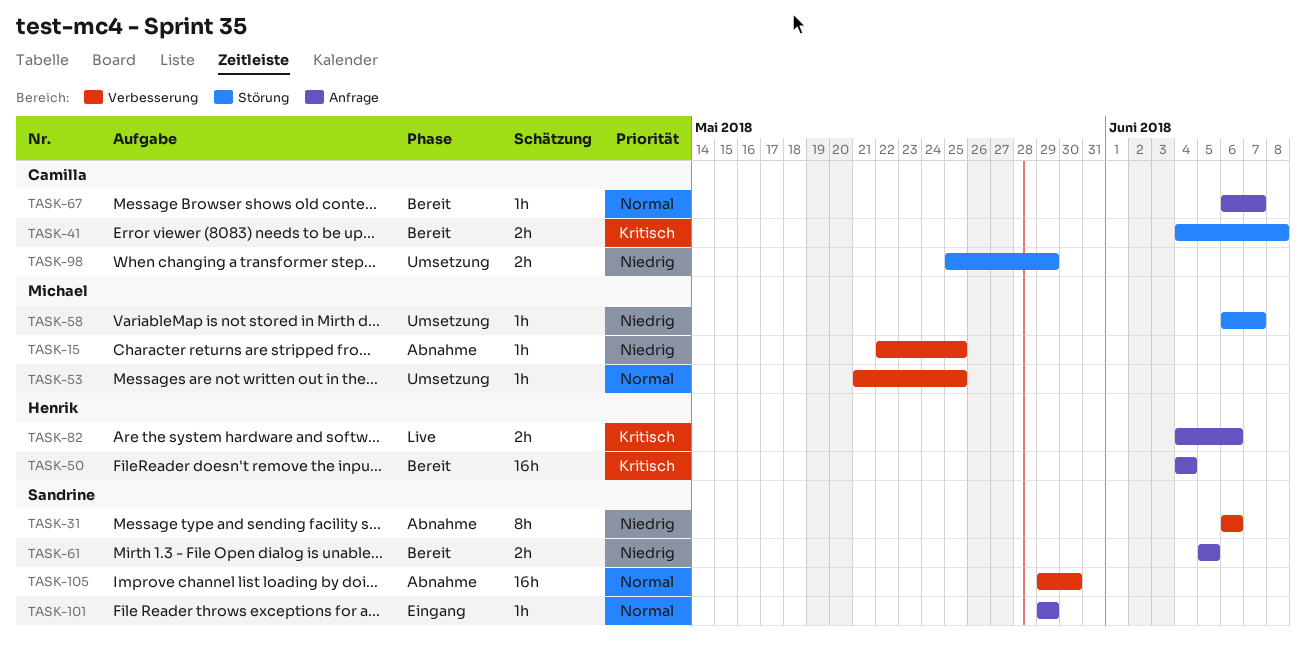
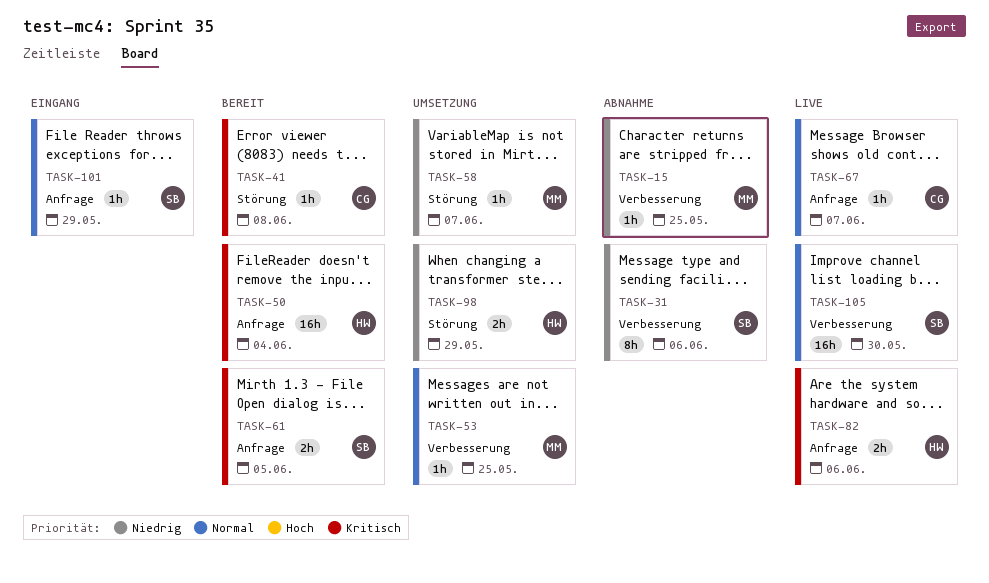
TASK-41, estimate: 2h -> 1h
TASK-61, priority: Niedrig -> Kritisch
TASK-67, status: Bereit -> Live
TASK-98, owner: Camilla -> Henrik
TASK-105, status: Abnahme -> Live

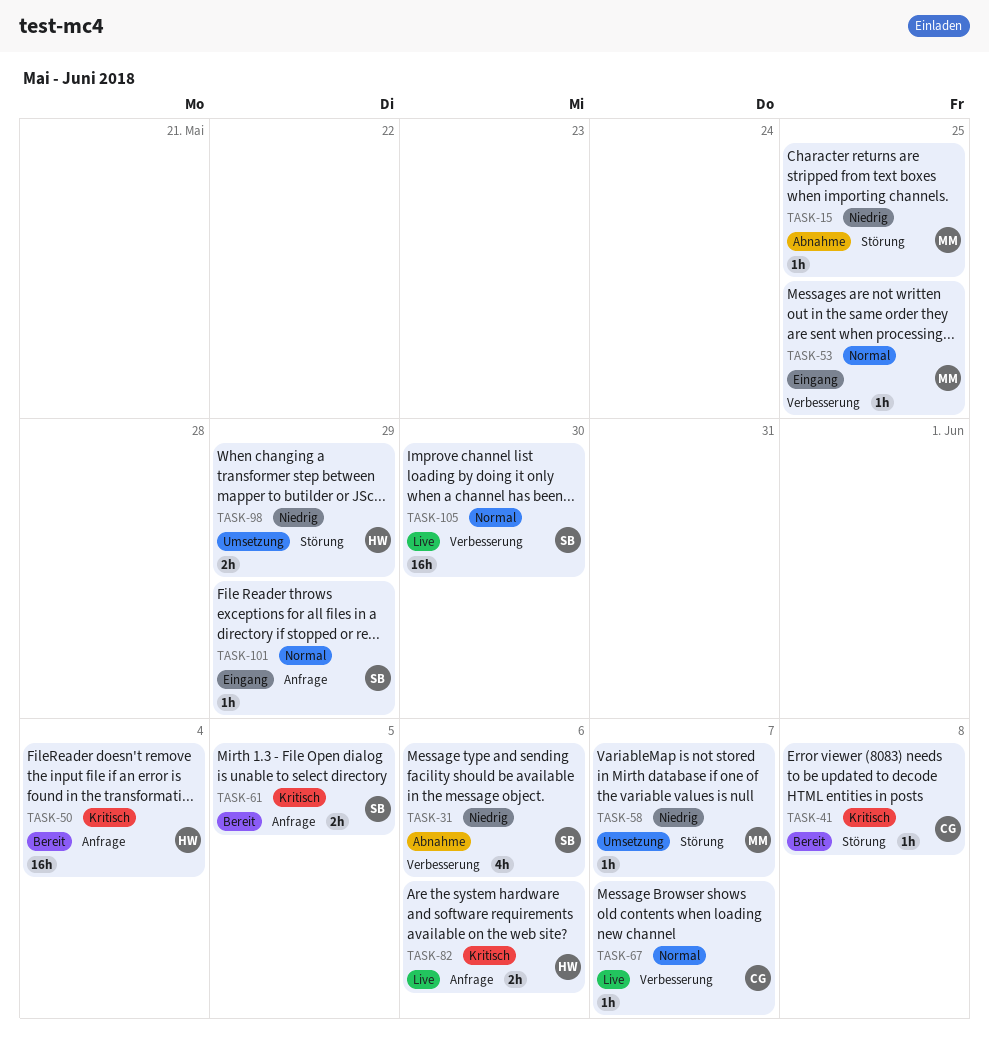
TASK-15, label: Verbesserung -> Störung
TASK-31, estimate: 8h -> 4h
TASK-53, status: Umsetzung -> Eingang
TASK-67, label: Anfrage -> Verbesserung

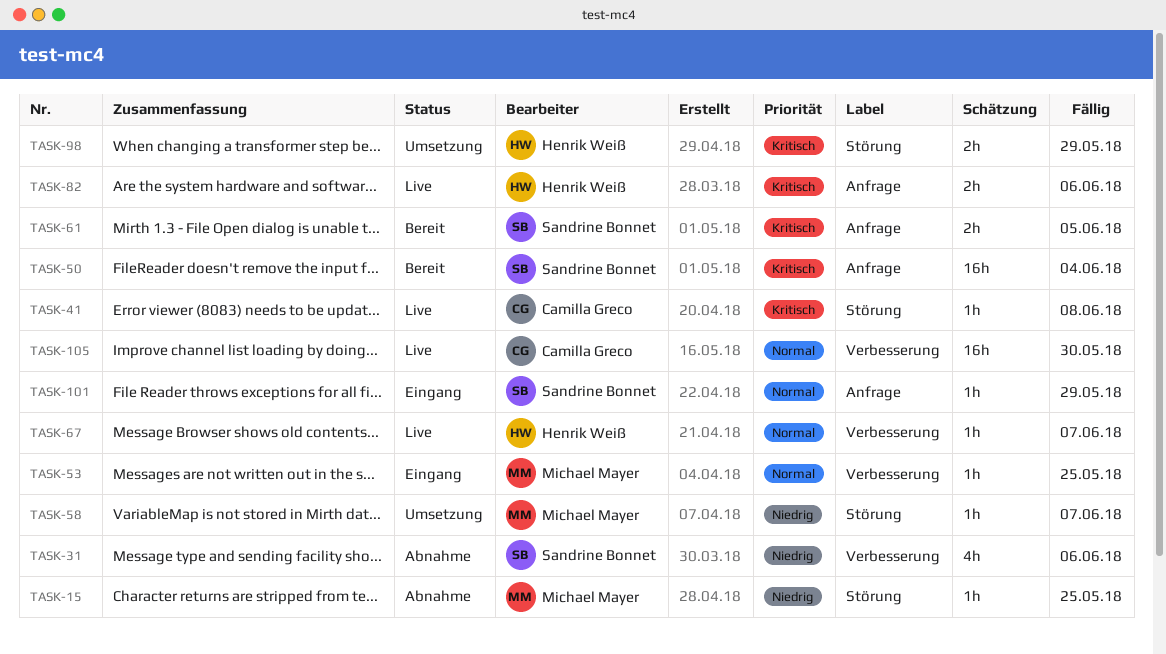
TASK-41, status: Bereit -> Live
TASK-50, owner: Henrik Weiß -> Sandrine Bonnet
TASK-67, owner: Camilla Greco -> Henrik Weiß
TASK-98, priority: Niedrig -> Kritisch
TASK-105, owner: Sandrine Bonnet -> Camilla Greco

